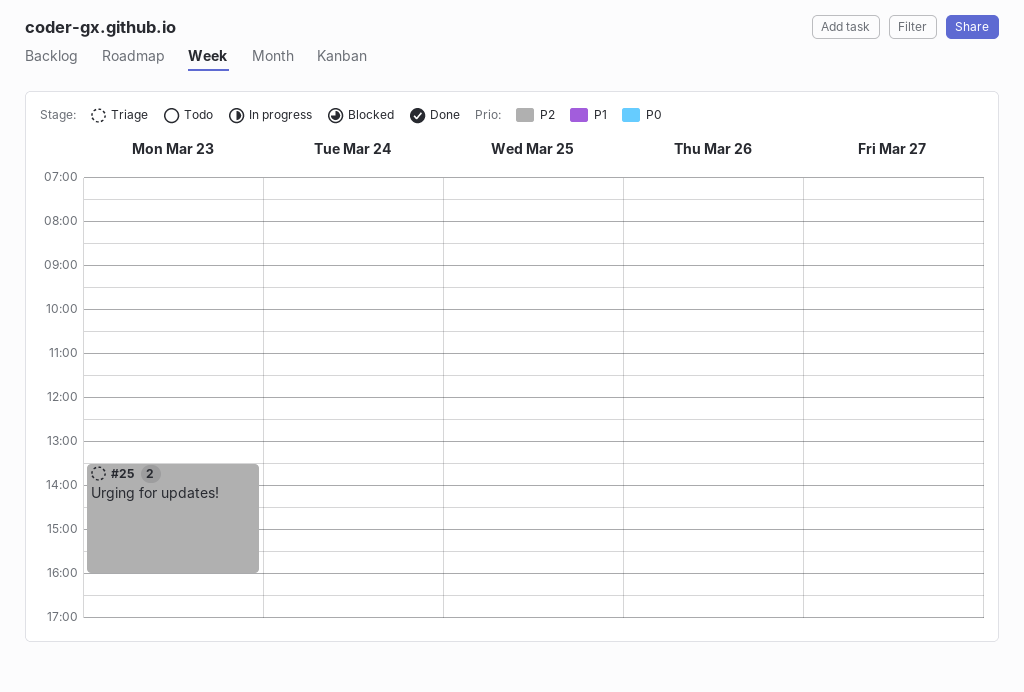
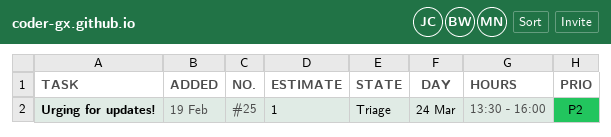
#25, estimate: 2 -> 1
#25, day: Mar 23 -> Mar 24

